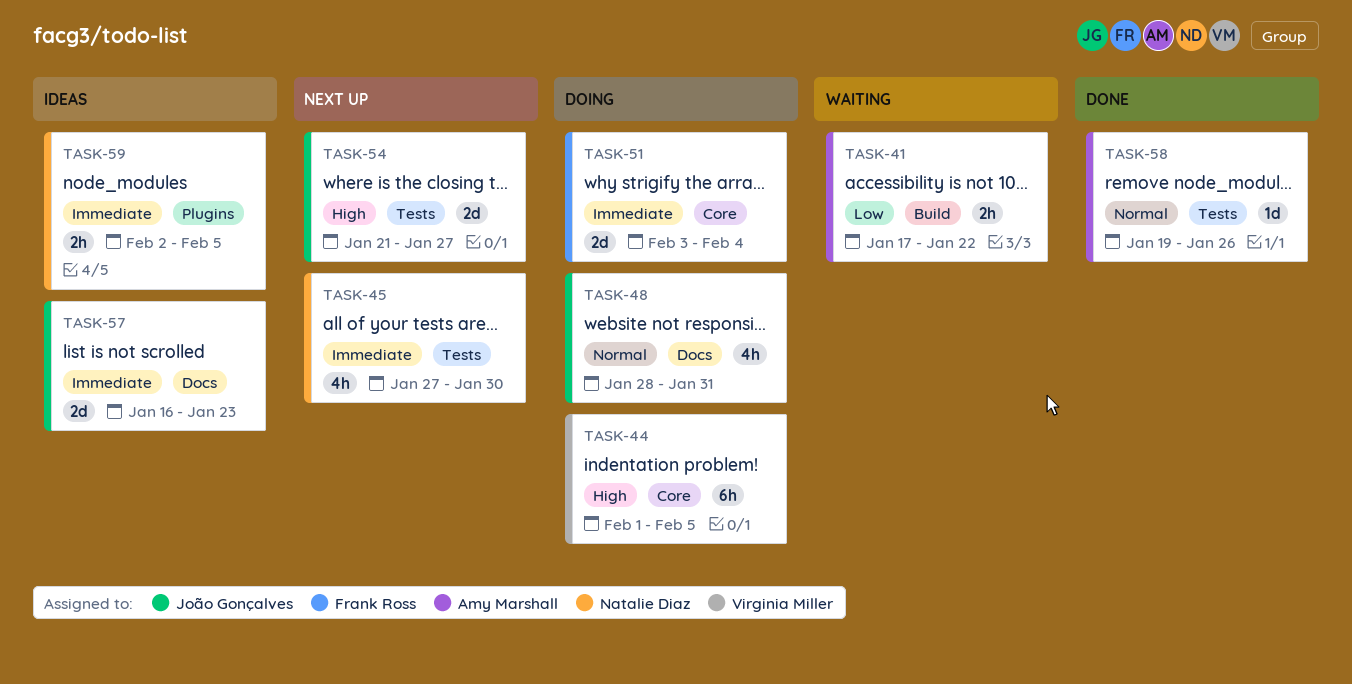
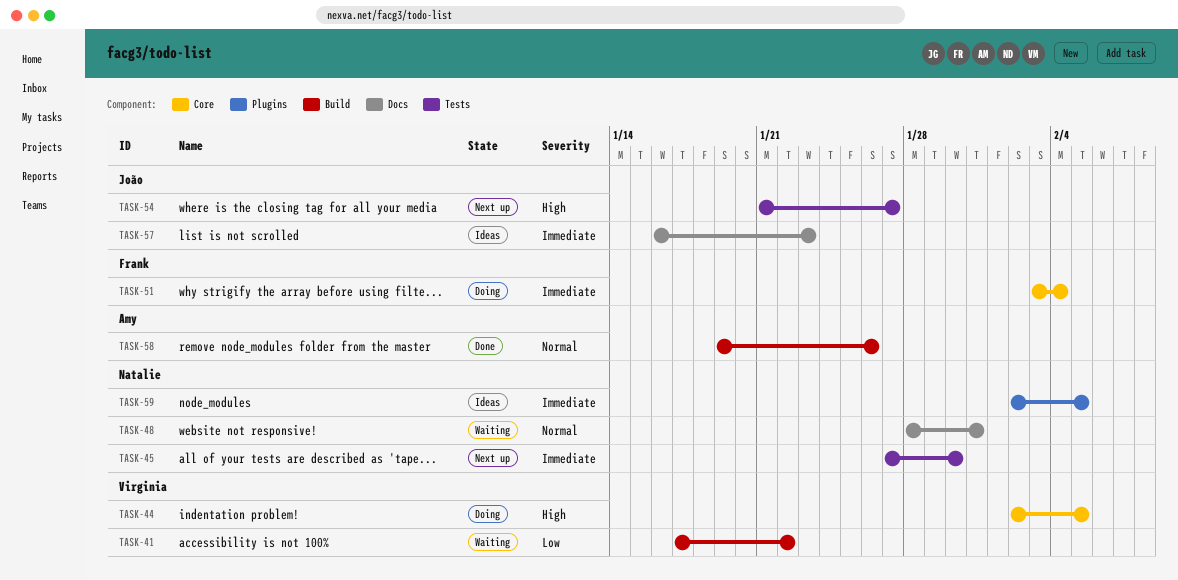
TASK-41, owner: Amy Marshall -> Virginia Miller
TASK-44, start: Feb 1 -> Feb 2
TASK-48, status: Doing -> Waiting
TASK-48, owner: João Gonçalves -> Natalie Diaz
TASK-58, label: Tests -> Build

